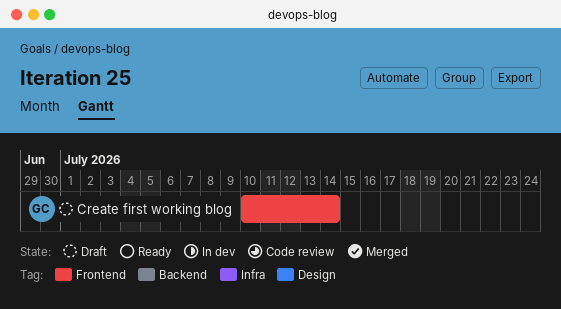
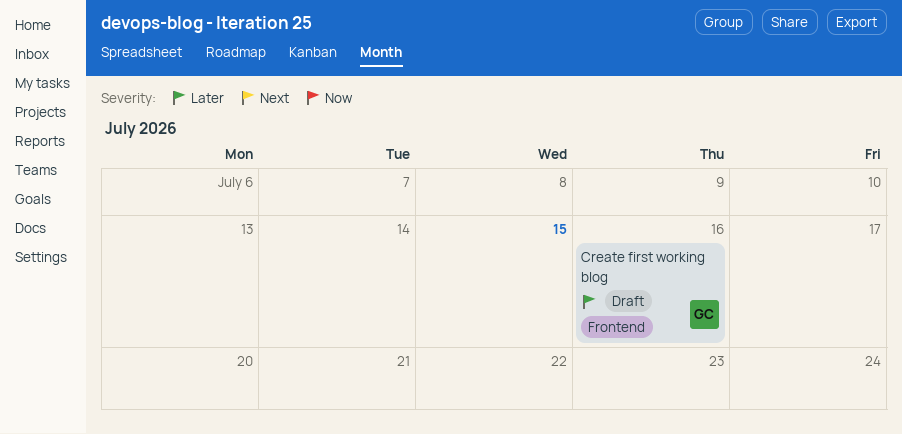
Create first working blog, due: Jul 14 -> Jul 16

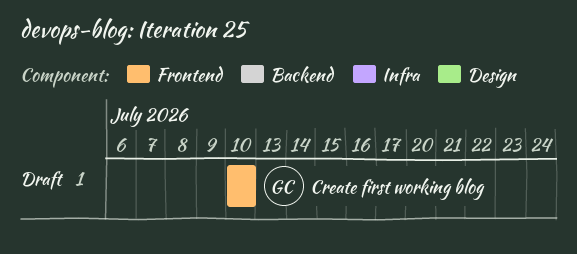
Create first working blog, due: Jul 16 -> Jul 10

